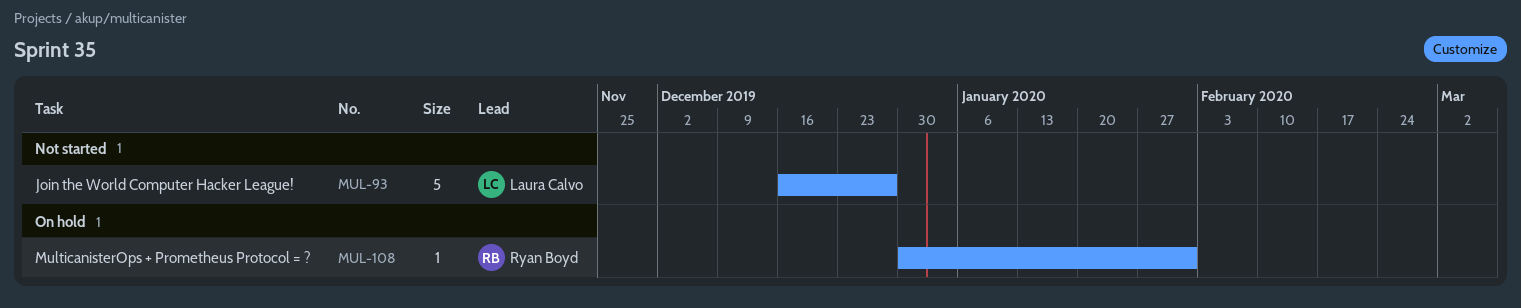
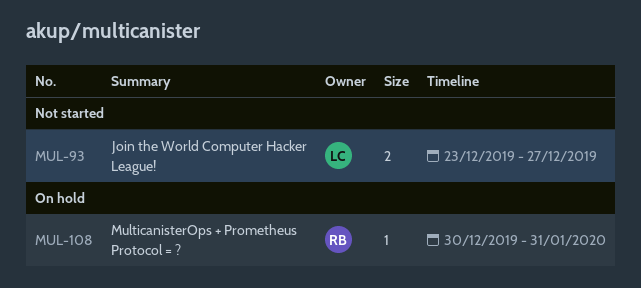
MUL-93, estimate: 5 -> 2
MUL-93, start: Dec 16 -> Dec 23

